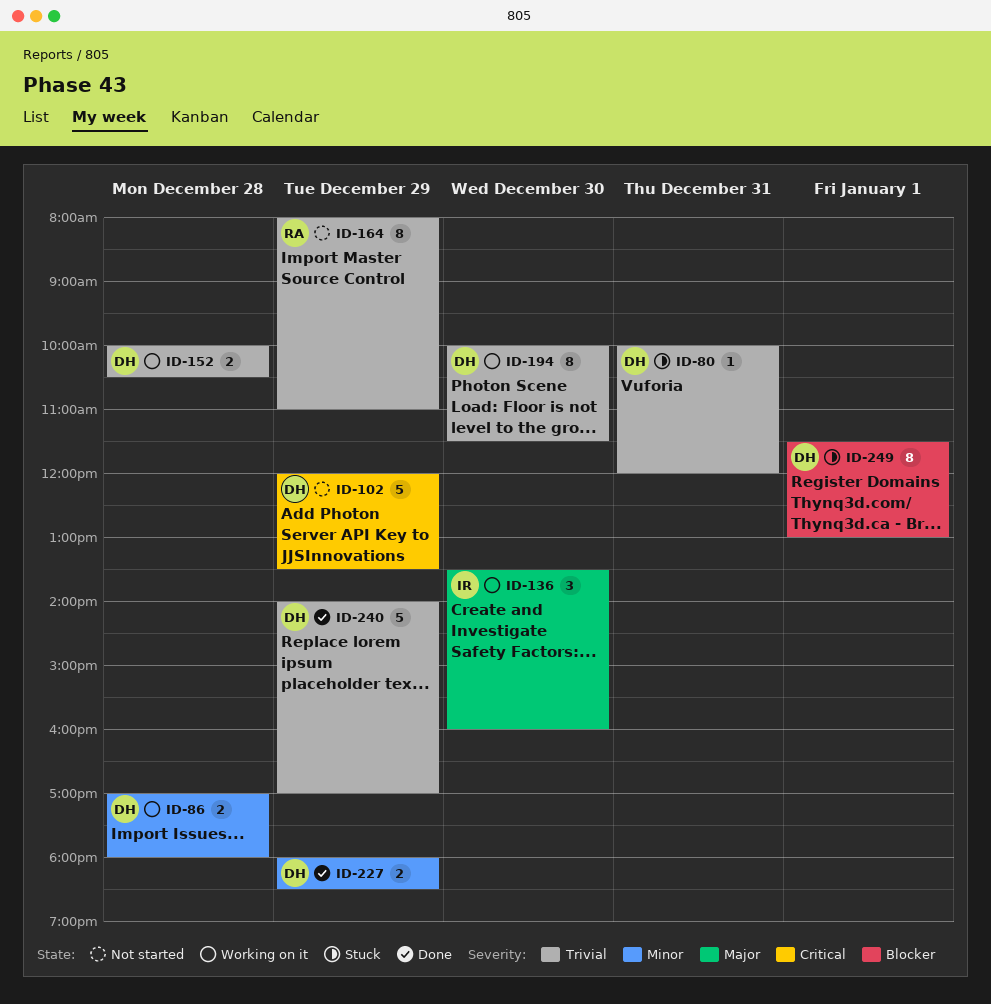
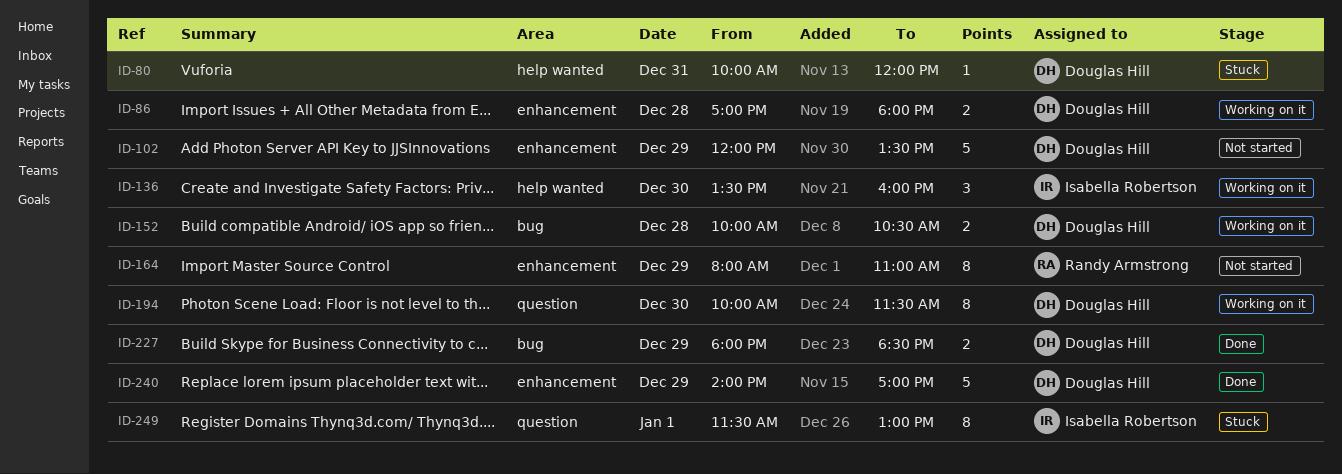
ID-249, owner: Douglas Hill -> Isabella Robertson

